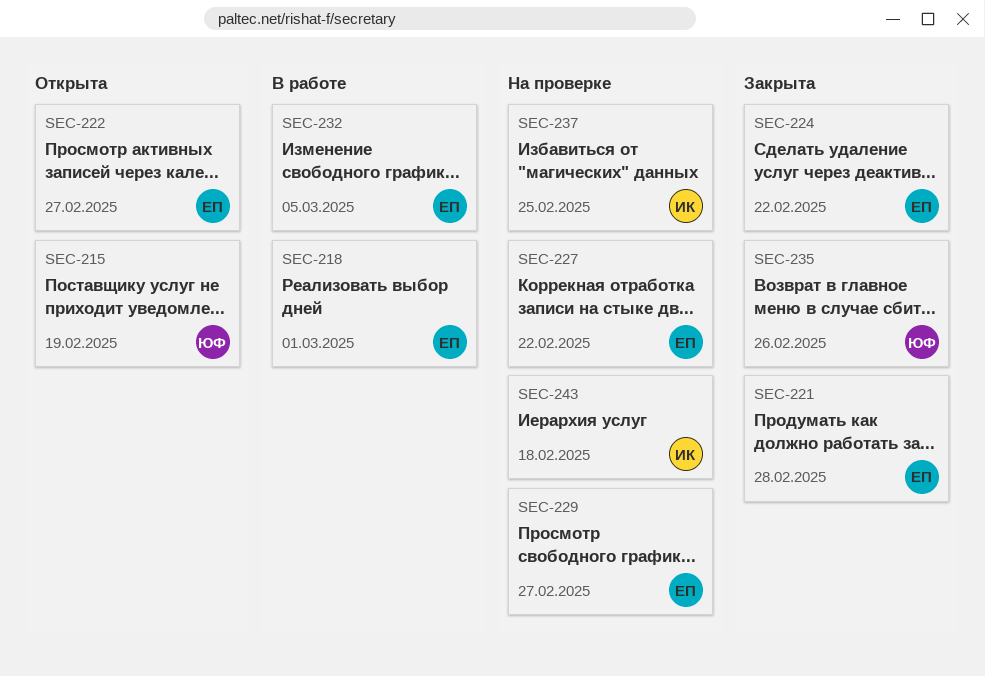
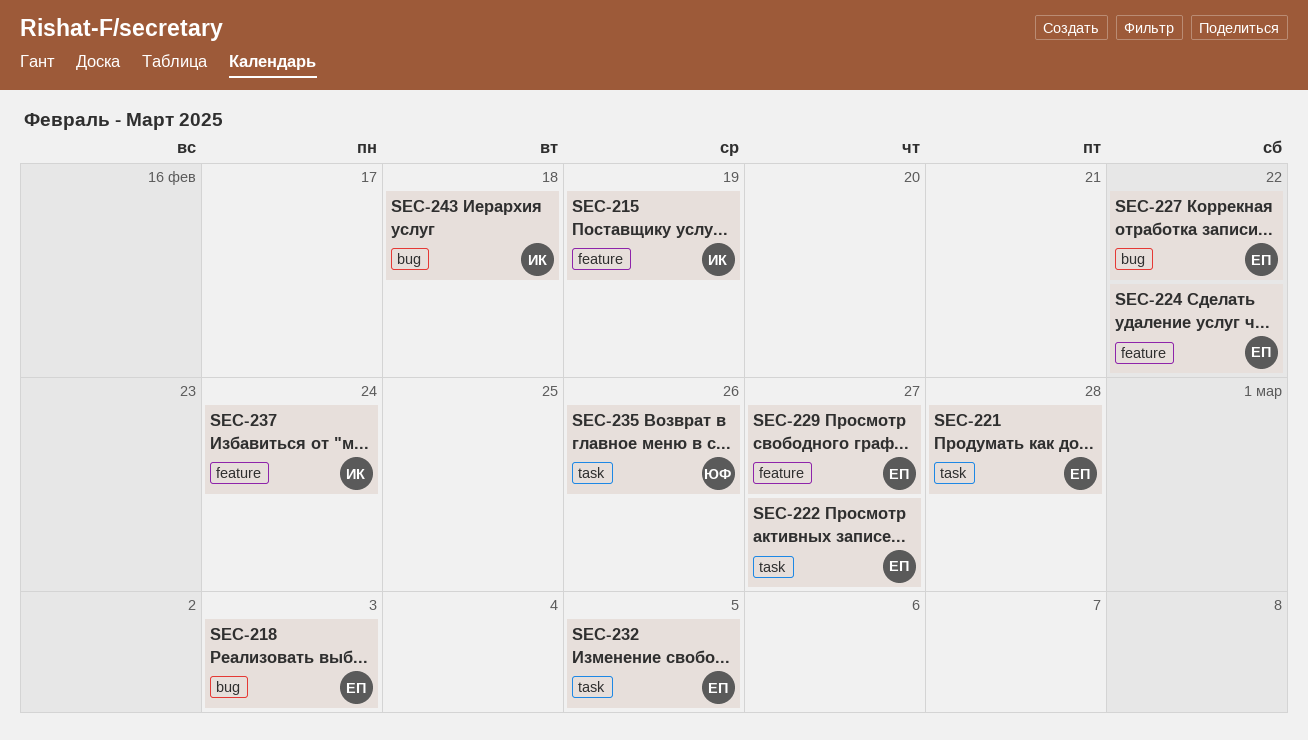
SEC-215, owner: ЮФ -> ИК
SEC-218, due: Mar 1 -> Mar 3
SEC-237, due: Feb 25 -> Feb 24

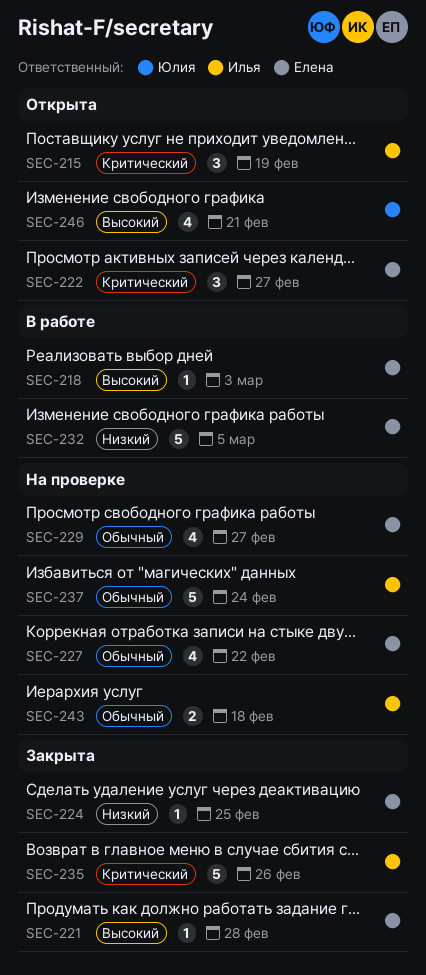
SEC-224, due: Feb 22 -> Feb 25
SEC-235, owner: Юлия -> Илья
SEC-246: none -> present

